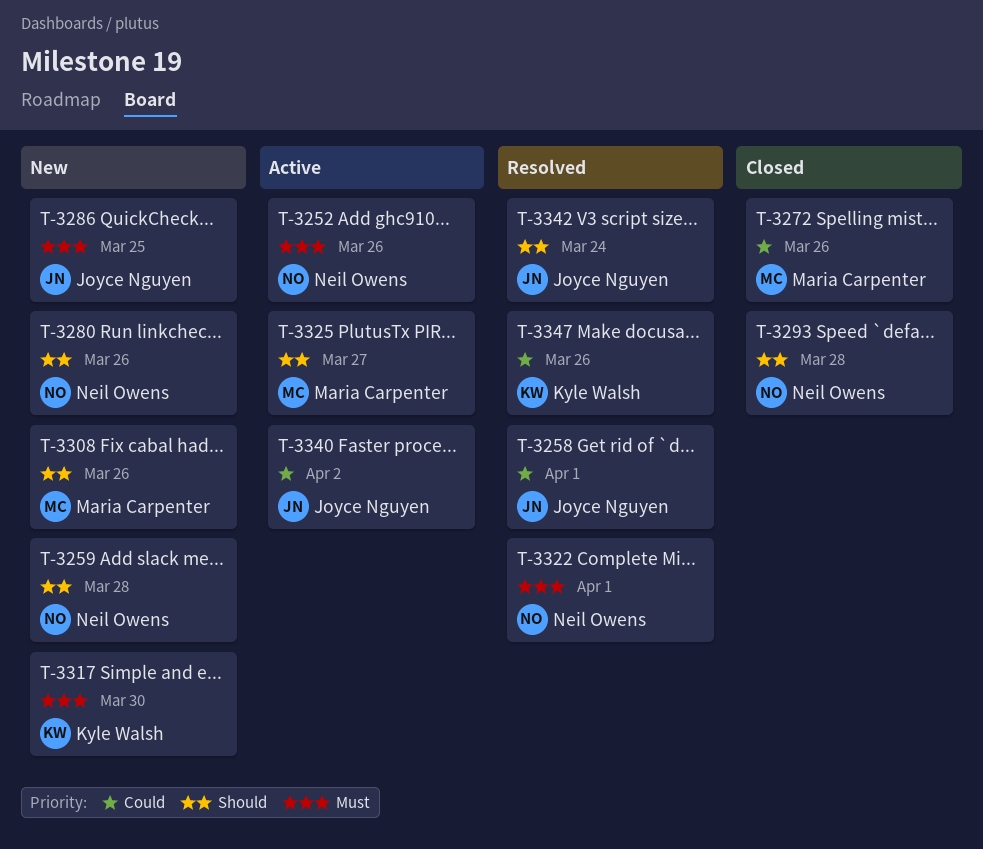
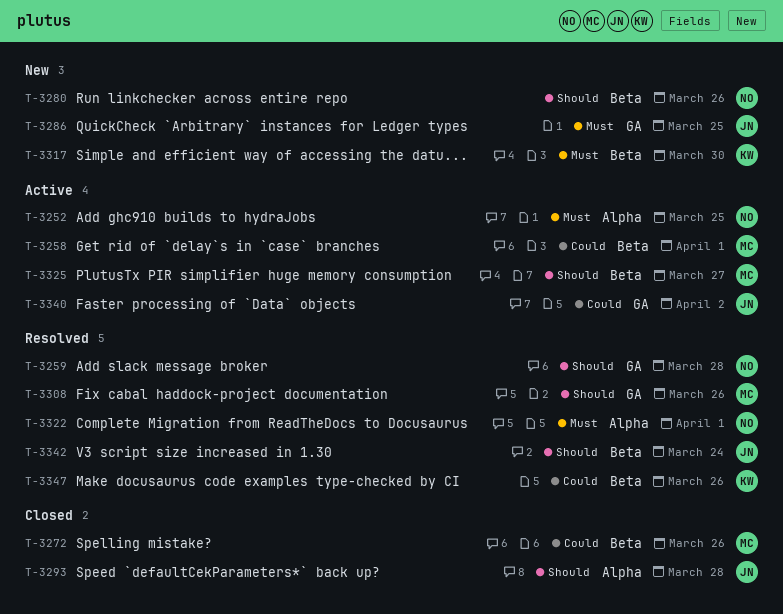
T-3252, due: Mar 26 -> Mar 25
T-3258, status: Resolved -> Active
T-3258, owner: Joyce Nguyen -> Maria Carpenter
T-3259, status: New -> Resolved
T-3293, owner: Neil Owens -> Joyce Nguyen
T-3308, status: New -> Resolved

